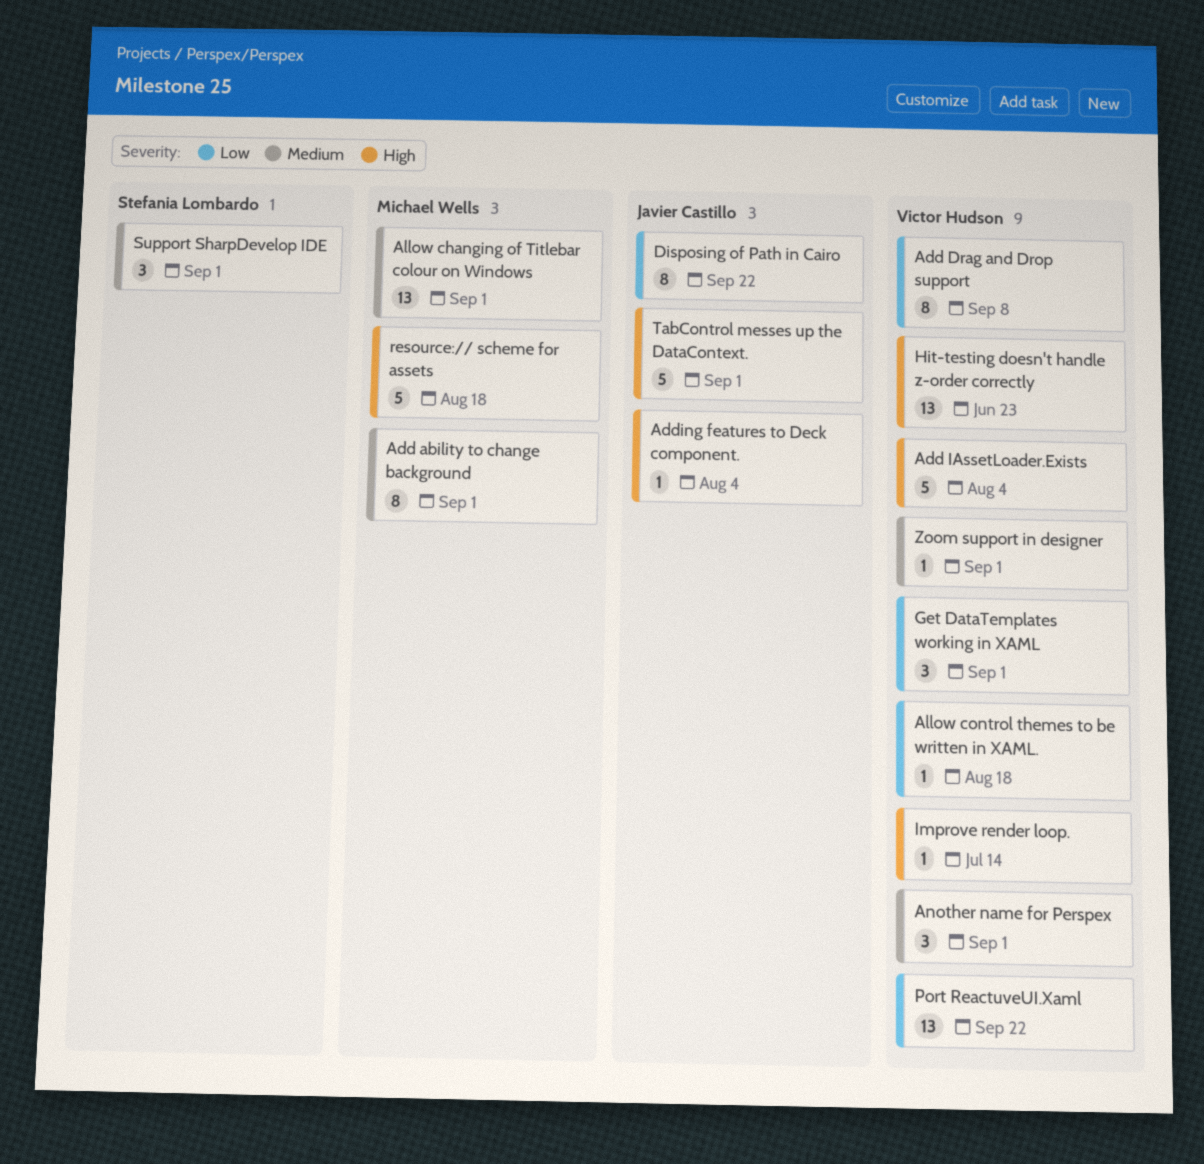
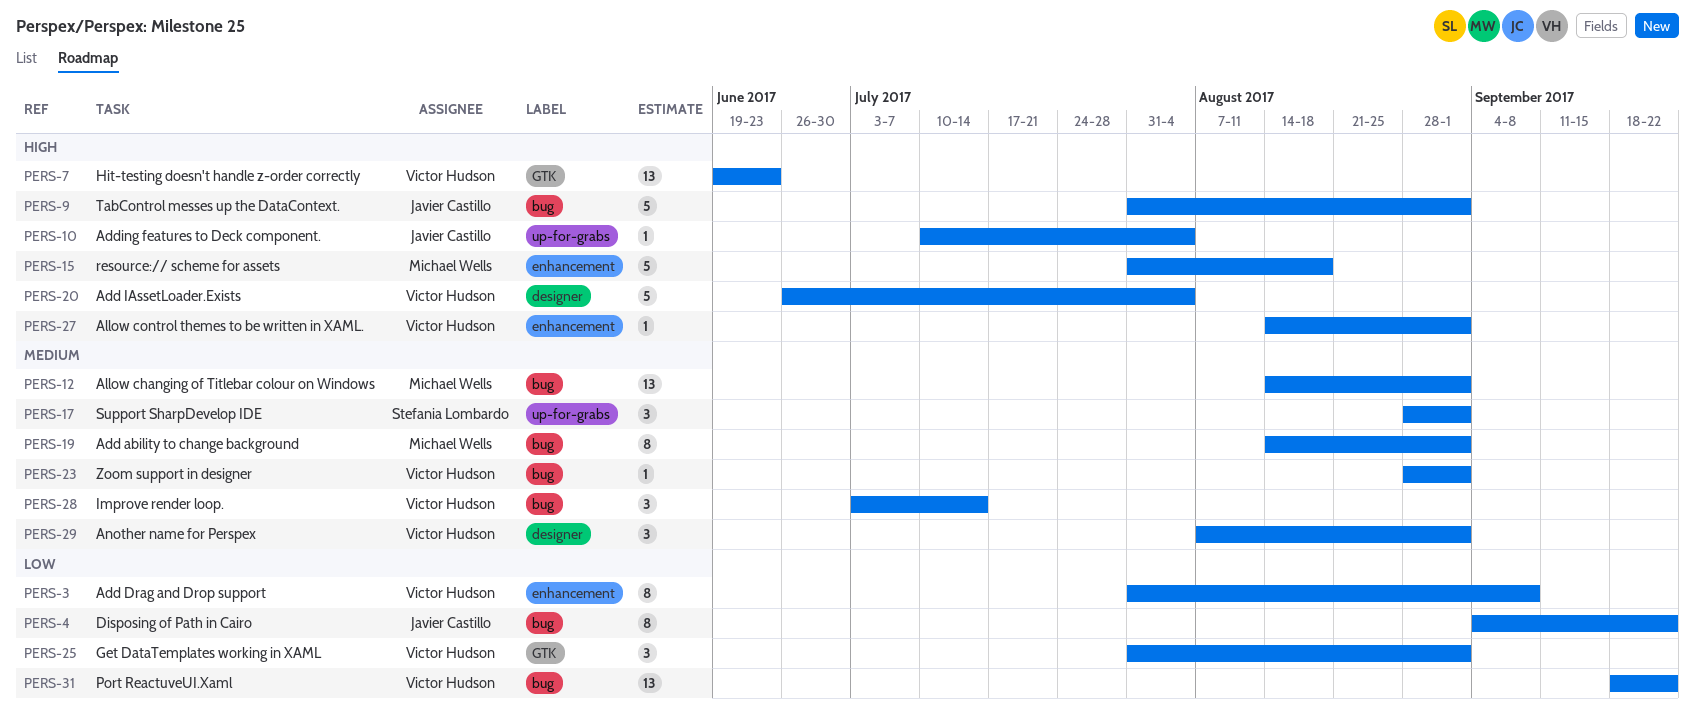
Allow control themes to be written in XAML., priority: Low -> High
Allow control themes to be written in XAML., due: Aug 18 -> Sep 1
Improve render loop., priority: High -> Medium
Improve render loop., estimate: 1 -> 3

